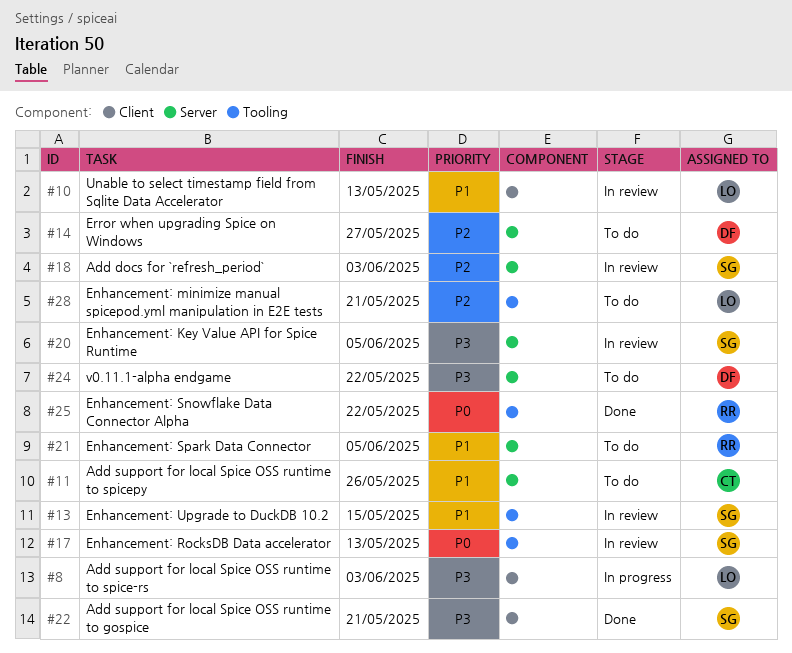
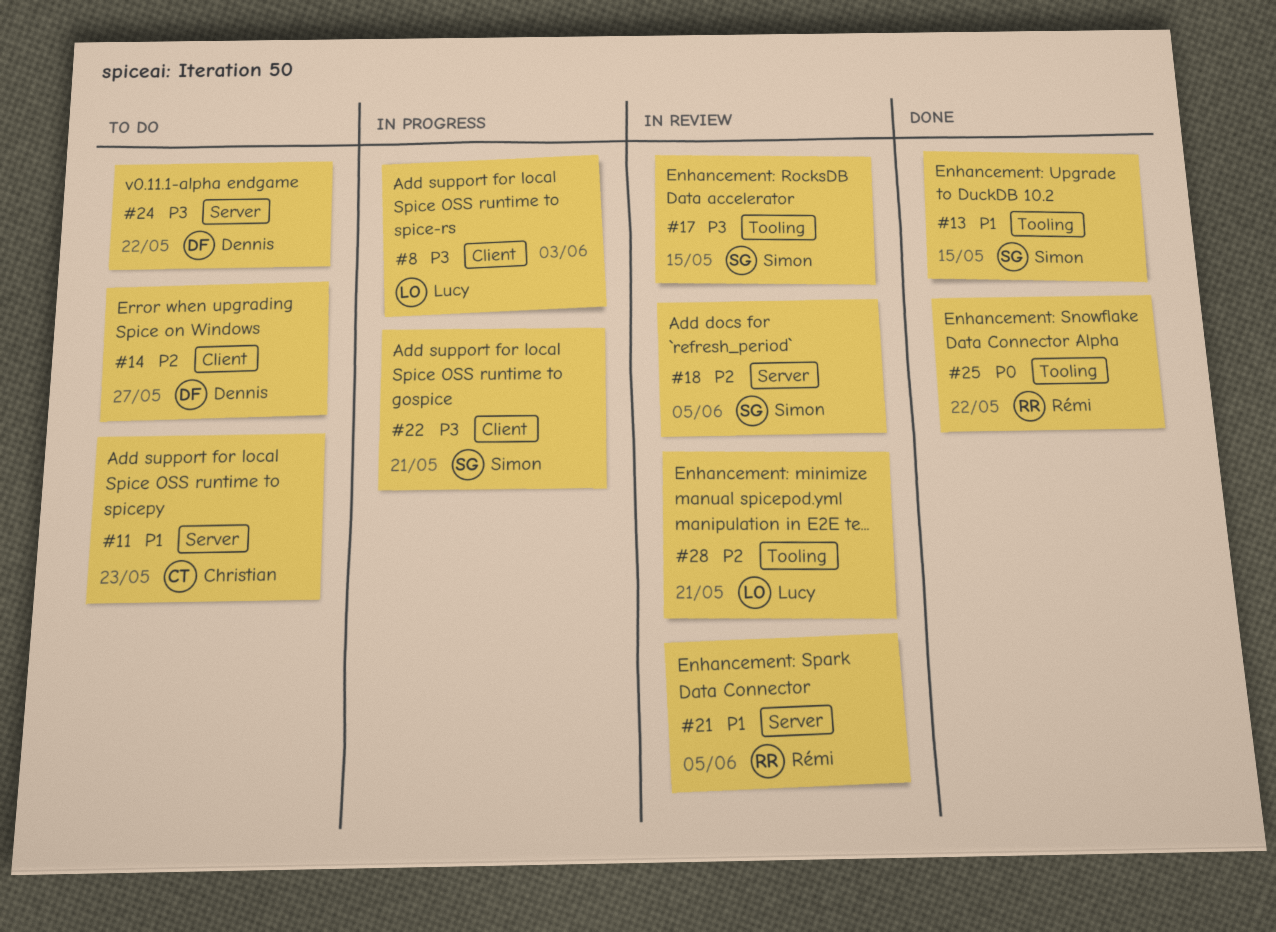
#10: present -> none
#11, due: May 26 -> May 23
#13, status: In review -> Done
#14, label: Server -> Client
#17, priority: P0 -> P3
#17, due: May 13 -> May 15
#18, due: Jun 3 -> Jun 5
#20: present -> none
#21, status: To do -> In review
#22, status: Done -> In progress
#28, status: To do -> In review

